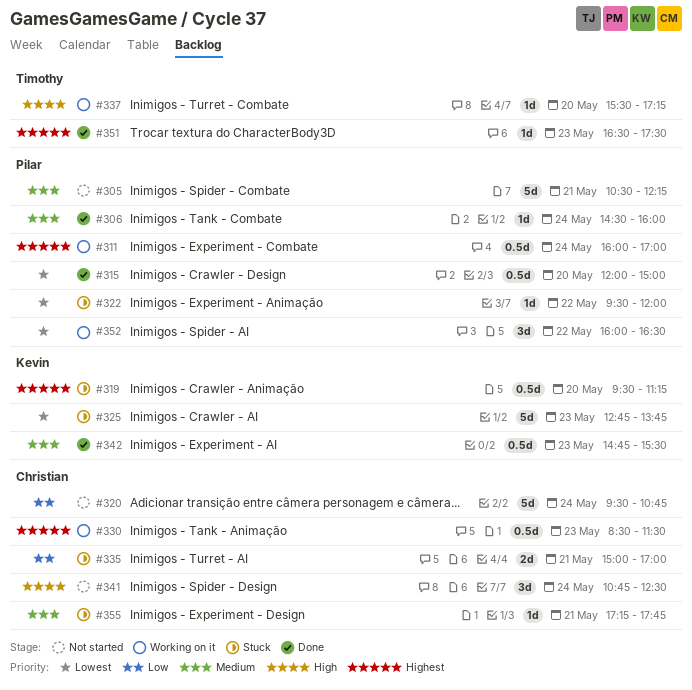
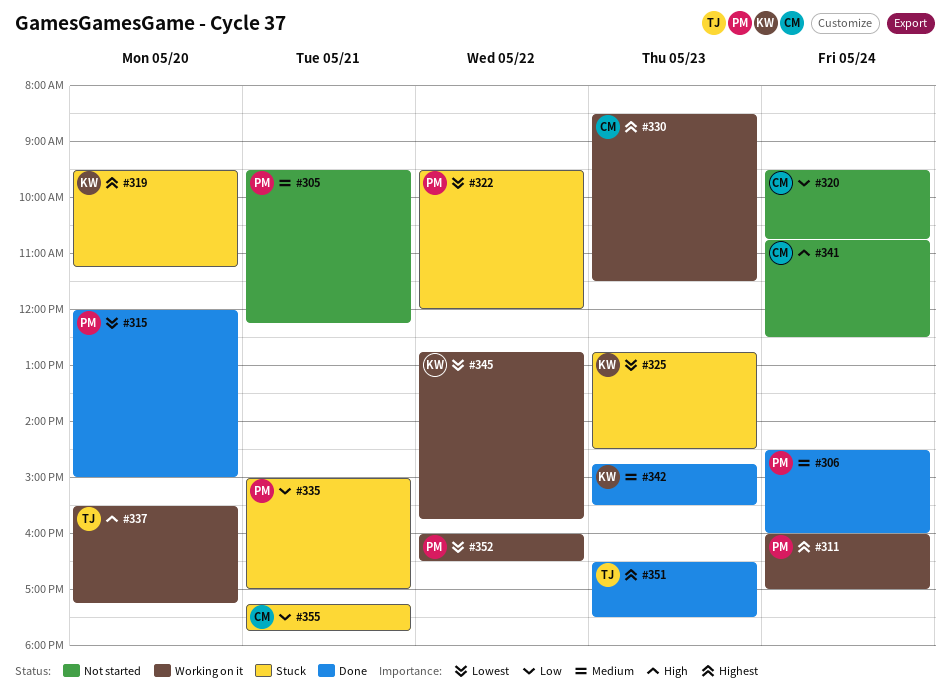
#305, begins: 10:30 -> 09:30
#325, ends: 13:45 -> 14:30
#335, owner: Christian -> Pilar
#345: none -> present
#355, priority: Medium -> Low

